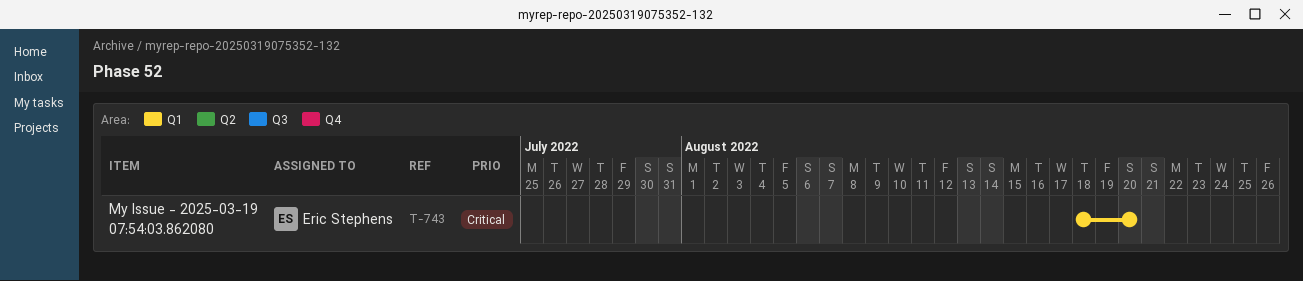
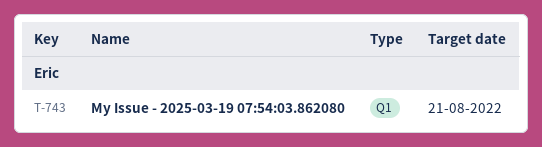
T-743, due: Aug 20 -> Aug 21

